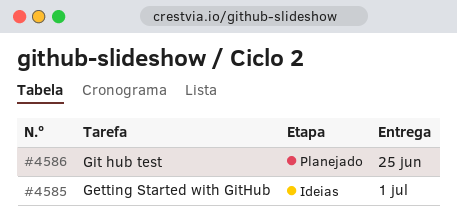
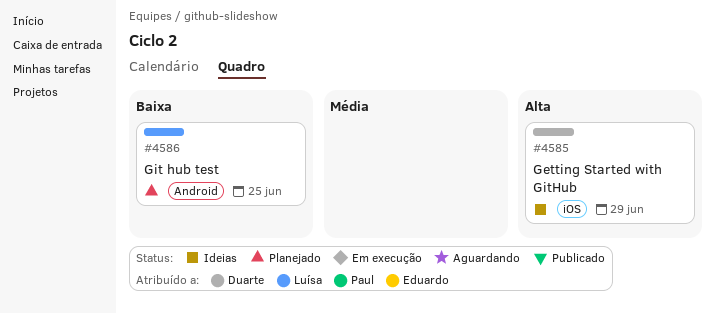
#4585, due: Jul 1 -> Jun 29

